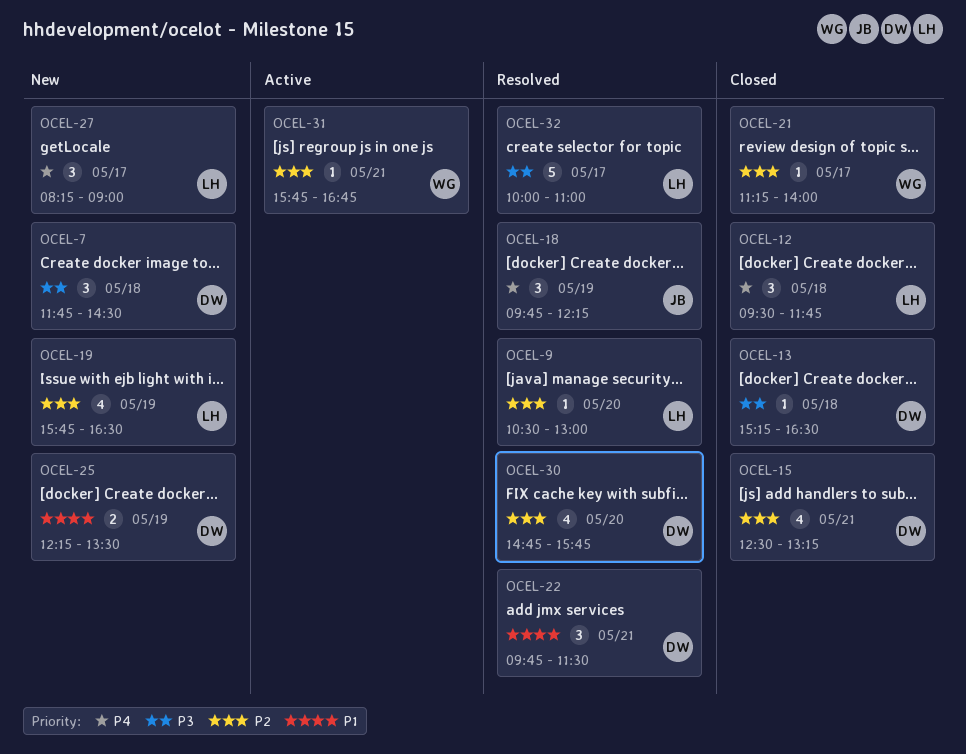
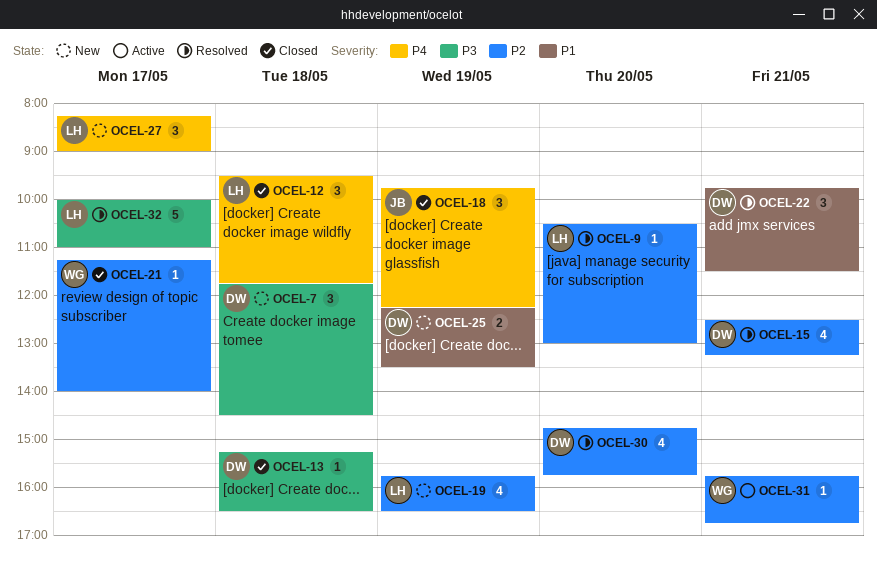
OCEL-15, status: Closed -> Resolved
OCEL-18, status: Resolved -> Closed

